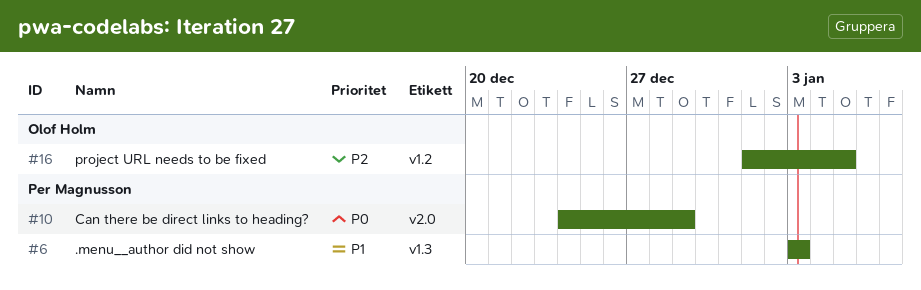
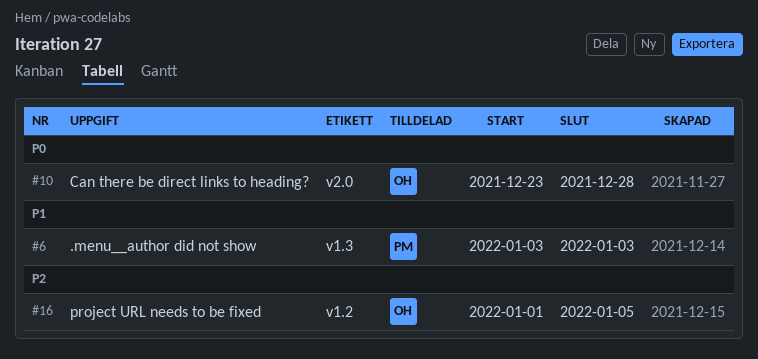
#10, owner: Per Magnusson -> Olof Holm
#10, start: Dec 24 -> Dec 23
#10, due: Dec 29 -> Dec 28

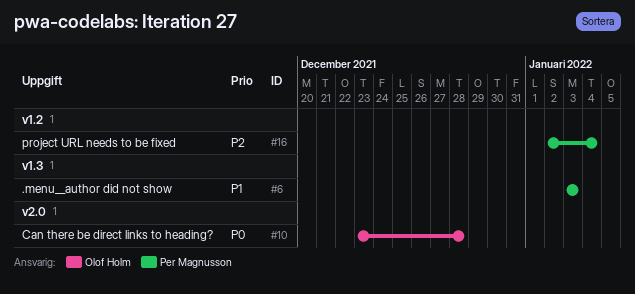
#16, owner: Olof Holm -> Per Magnusson
#16, start: Jan 1 -> Jan 2
#16, due: Jan 5 -> Jan 4

